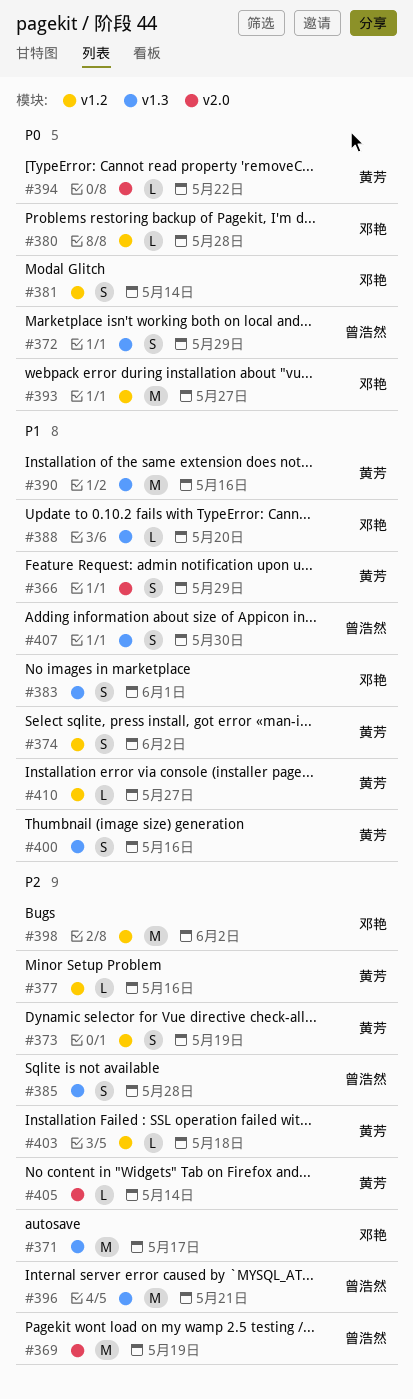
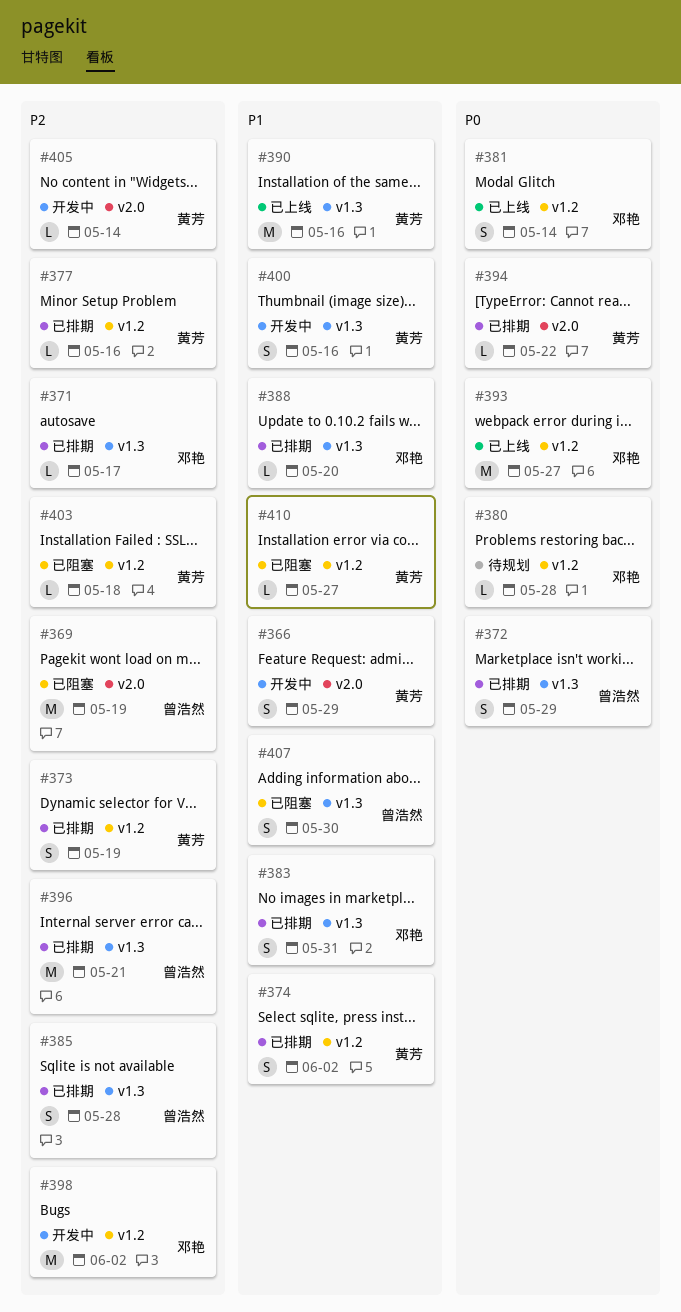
#371, estimate: M -> L
#383, due: Jun 1 -> May 31

